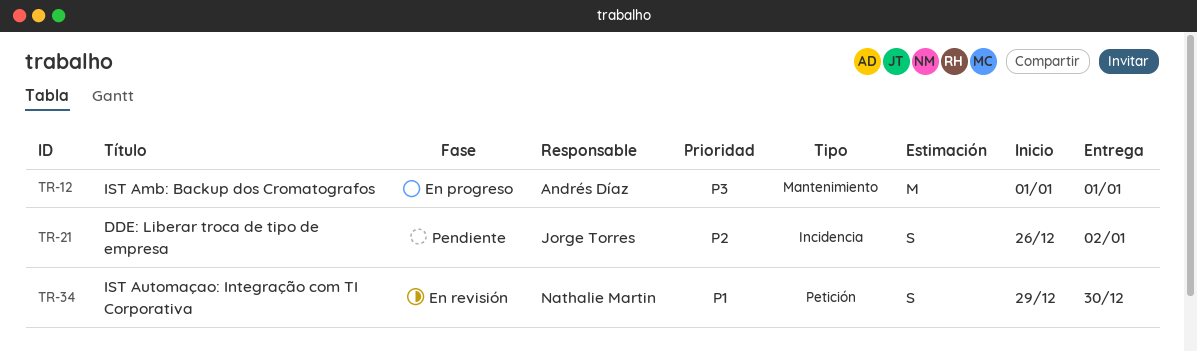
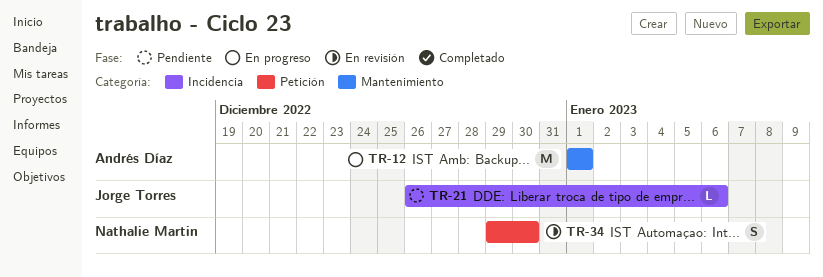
TR-21, estimate: S -> L
TR-21, due: Jan 2 -> Jan 6

